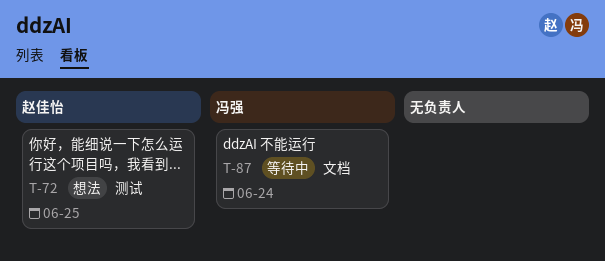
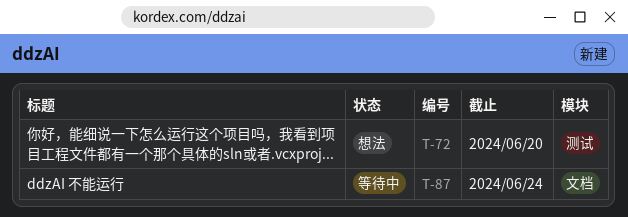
T-72, due: Jun 25 -> Jun 20

